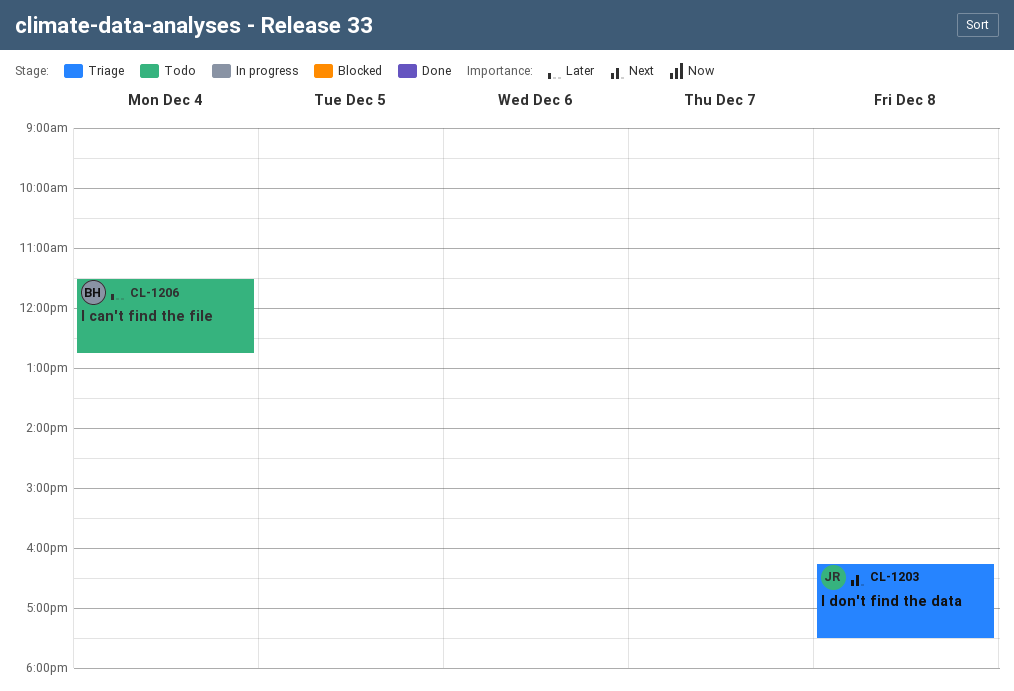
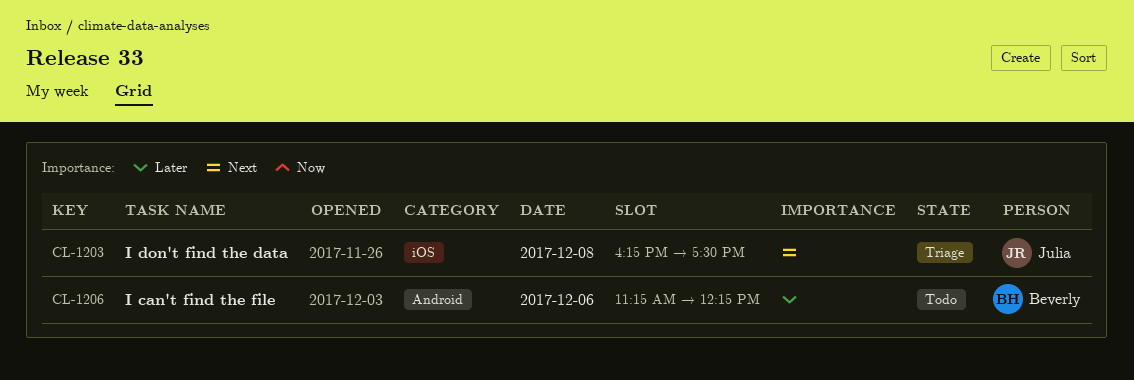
CL-1206, day: Dec 4 -> Dec 6
CL-1206, begins: 11:30 -> 11:15
CL-1206, ends: 12:45 -> 12:15

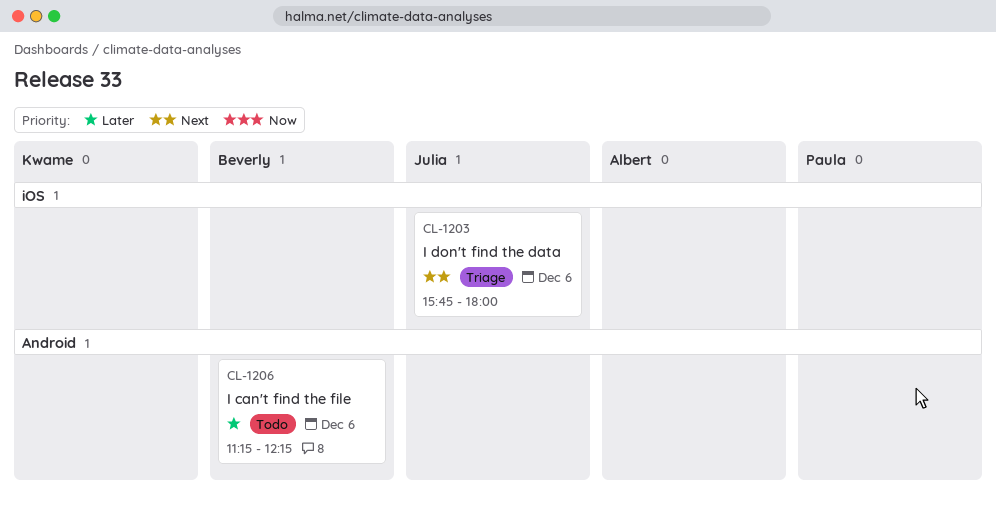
CL-1203, day: Dec 8 -> Dec 6
CL-1203, begins: 16:15 -> 15:45
CL-1203, ends: 17:30 -> 18:00

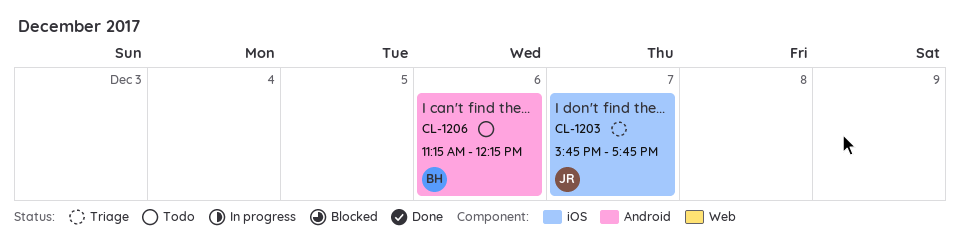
CL-1203, day: Dec 6 -> Dec 7
CL-1203, ends: 18:00 -> 17:45

